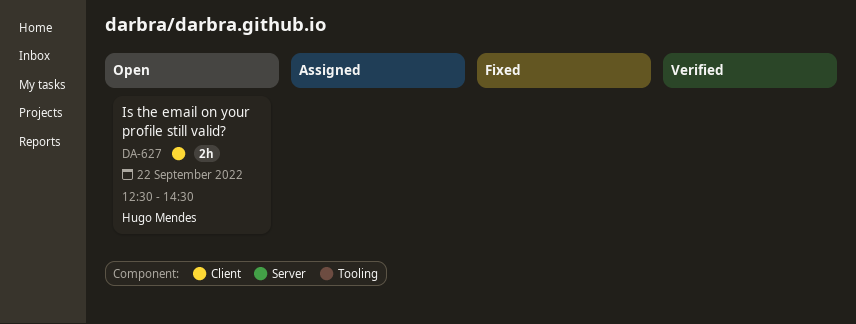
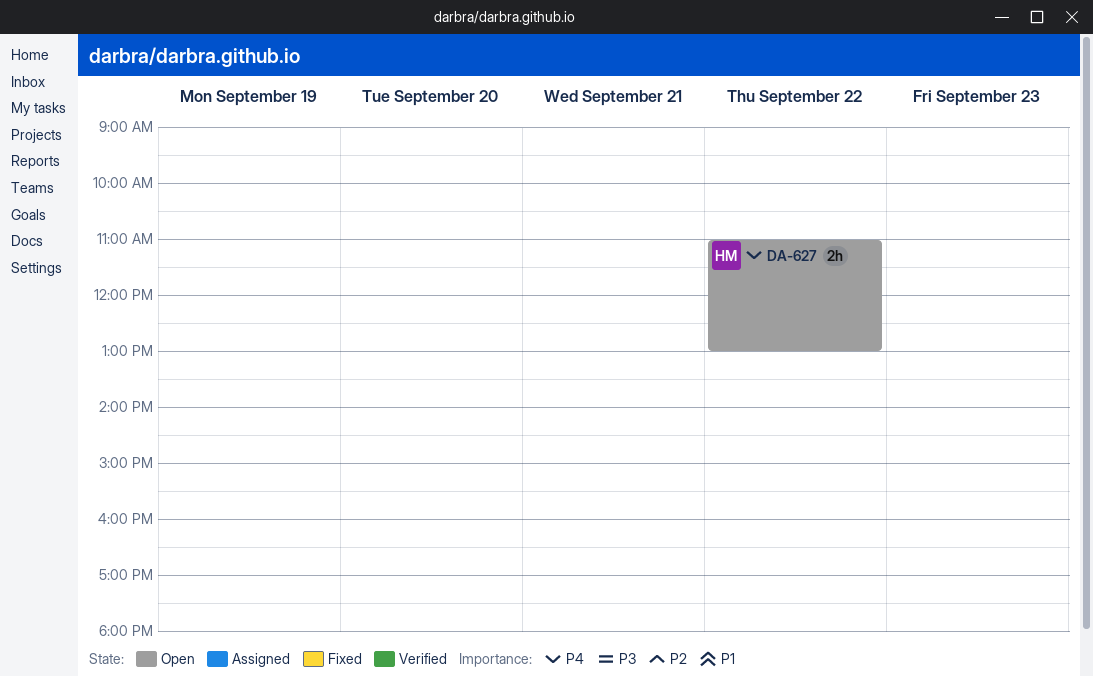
DA-627, begins: 12:30 -> 11:00
DA-627, ends: 14:30 -> 13:00

